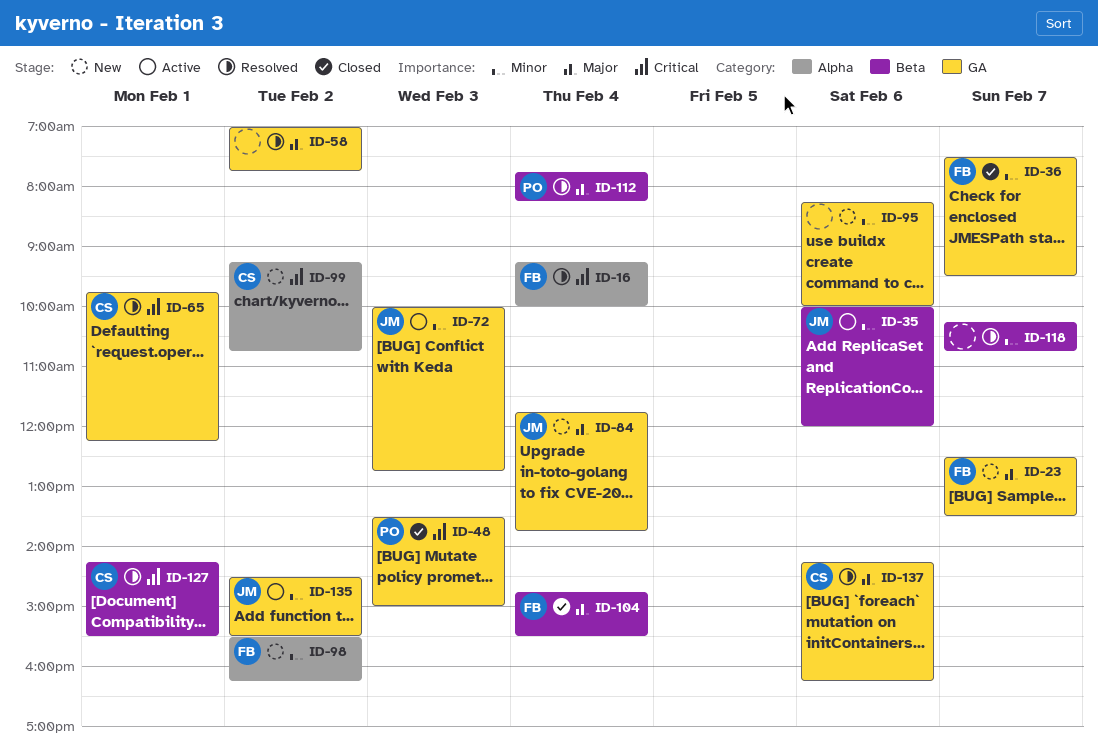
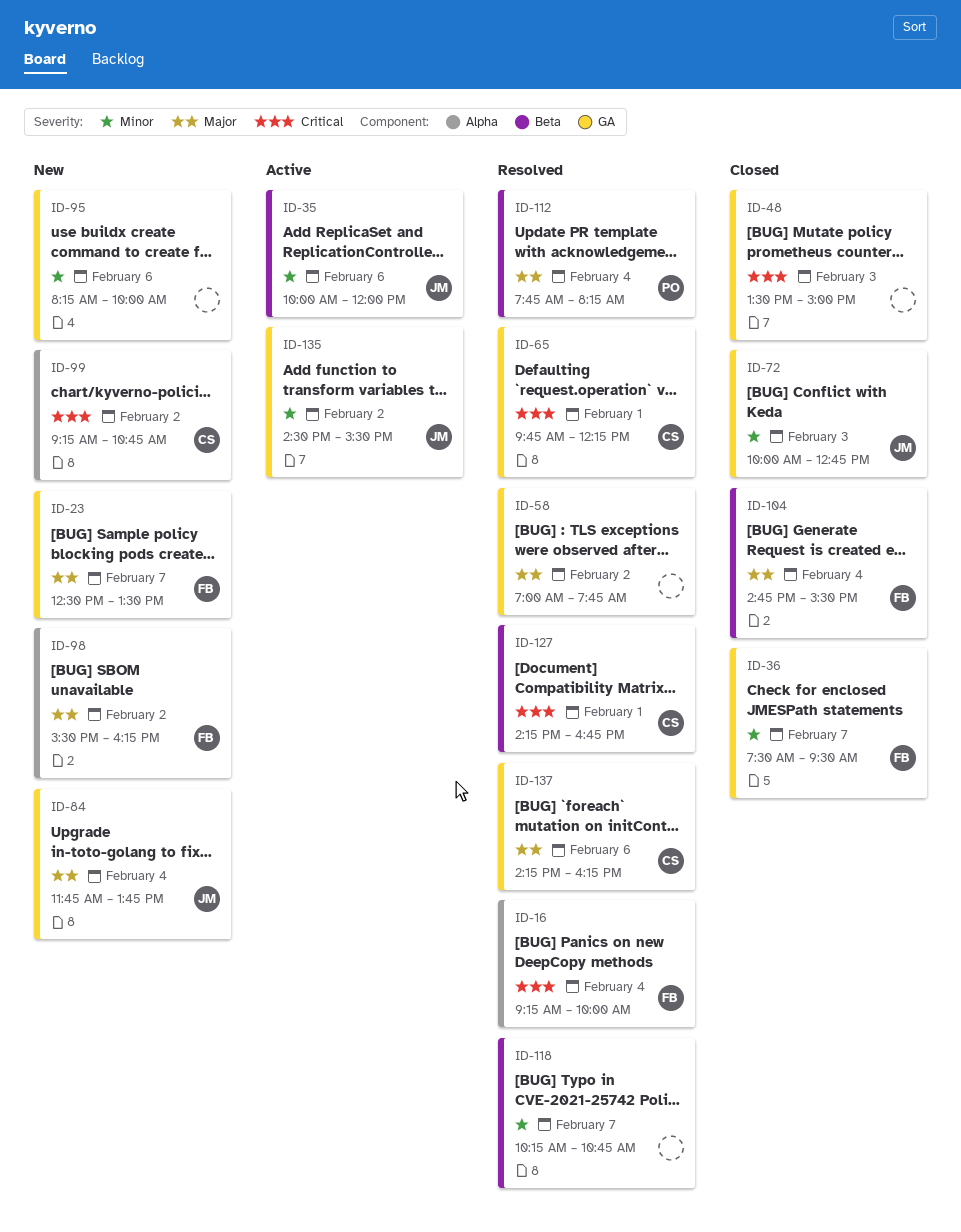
ID-48, owner: PO -> none
ID-72, status: Active -> Closed
ID-98, priority: Minor -> Major
ID-127, ends: 15:30 -> 16:45

